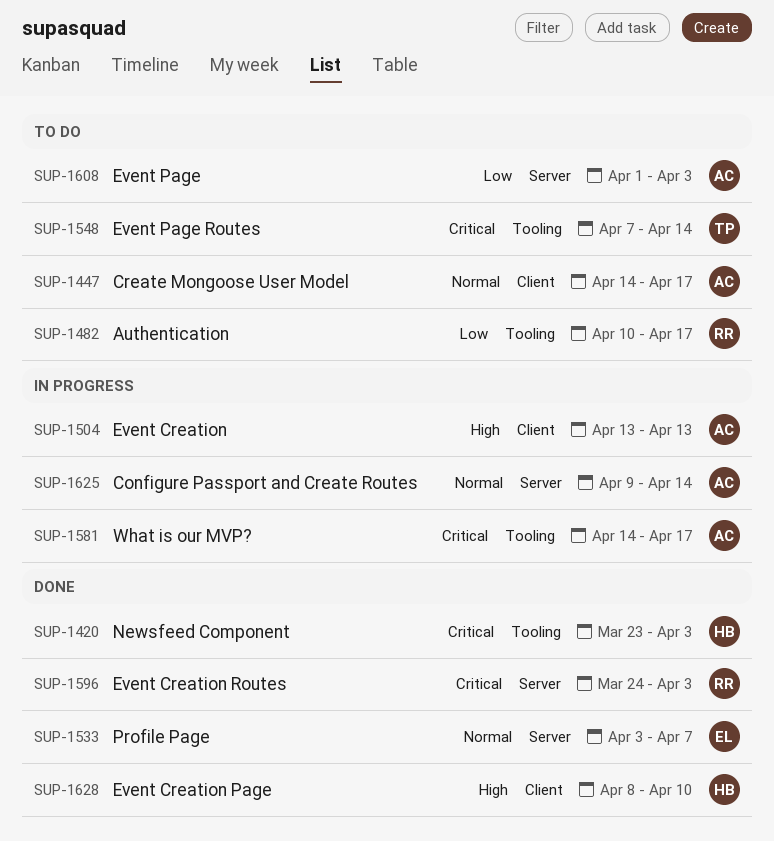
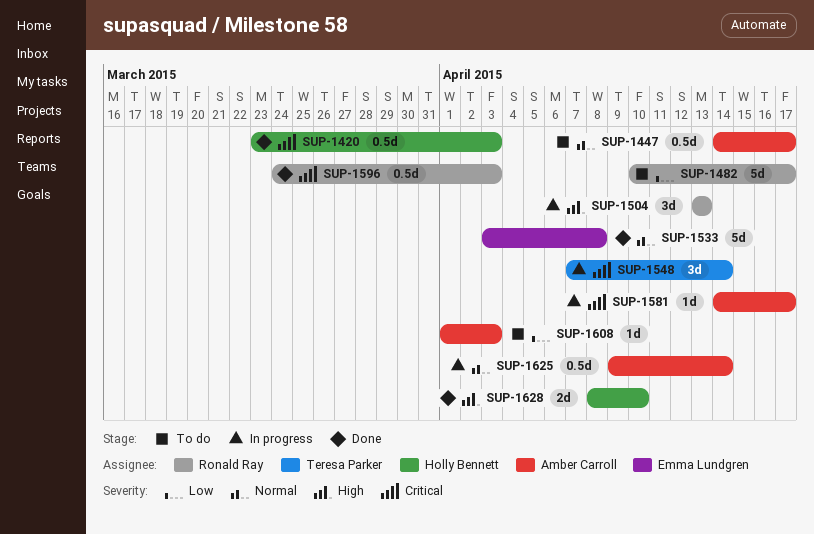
SUP-1504, owner: Amber Carroll -> Ronald Ray
SUP-1533, due: Apr 7 -> Apr 8
SUP-1548, status: To do -> In progress

